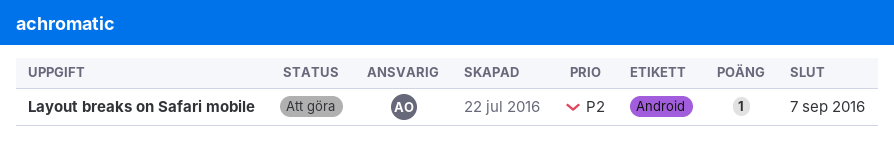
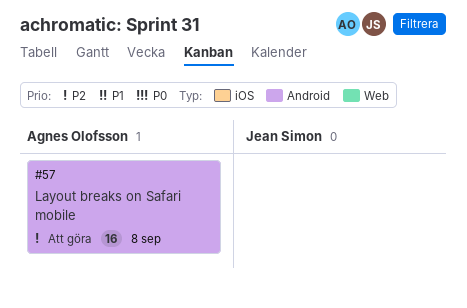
Layout breaks on Safari mobile, estimate: 1 -> 16
Layout breaks on Safari mobile, due: Sep 7 -> Sep 8

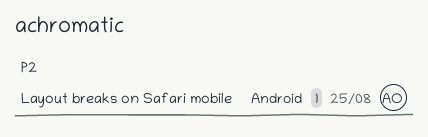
Layout breaks on Safari mobile, estimate: 16 -> 1
Layout breaks on Safari mobile, due: Sep 8 -> Aug 25

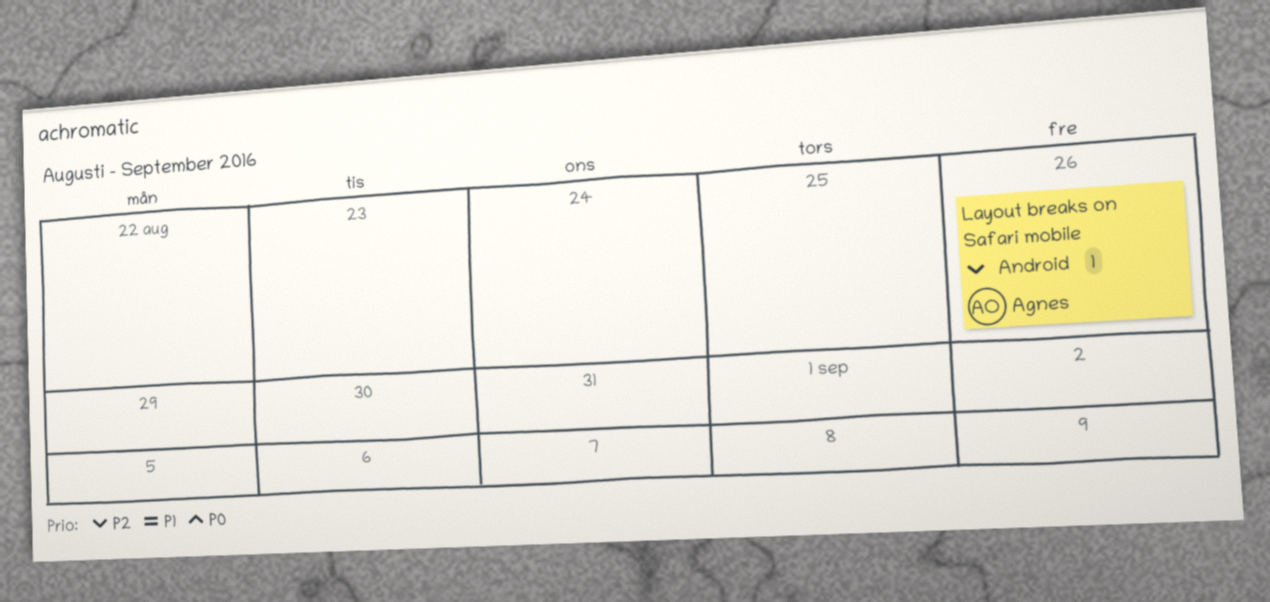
Layout breaks on Safari mobile, due: Aug 25 -> Aug 26

